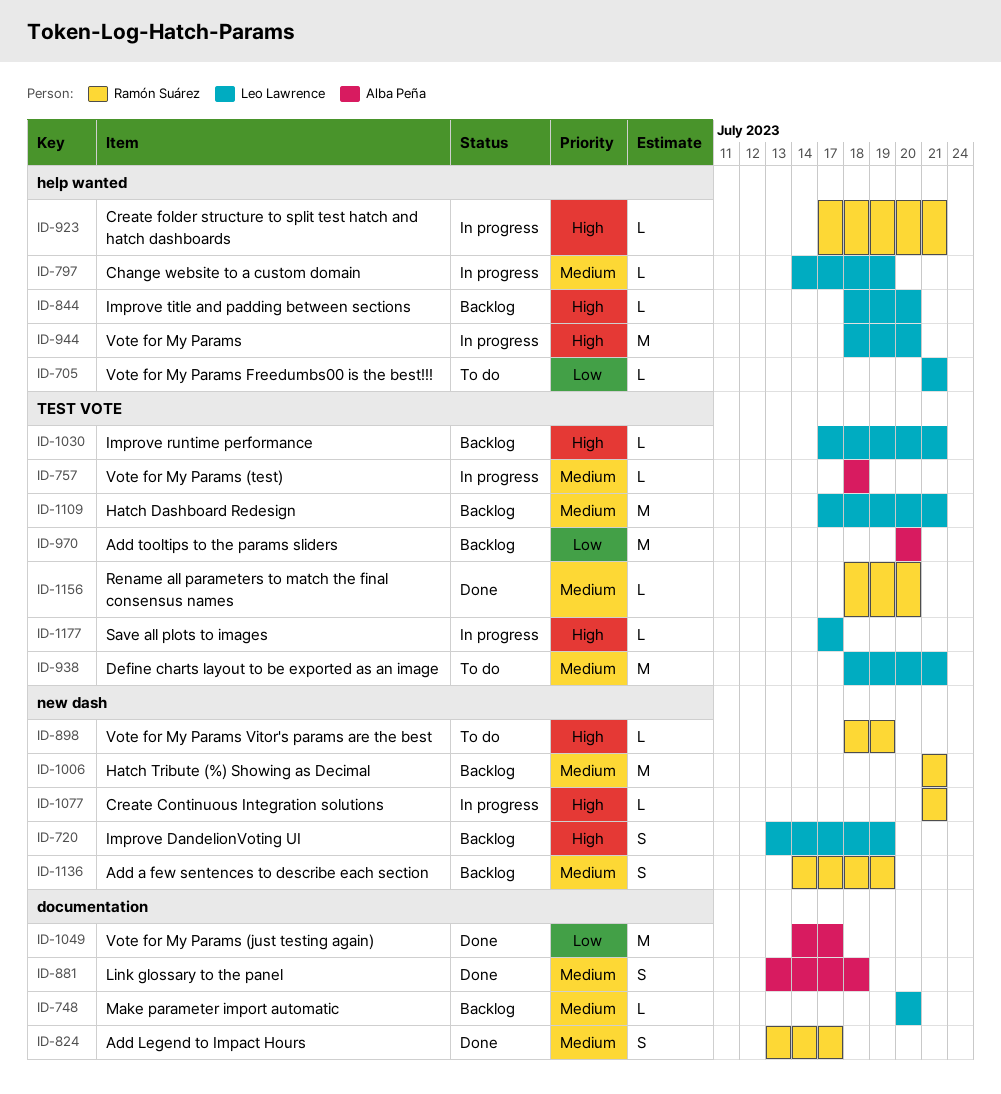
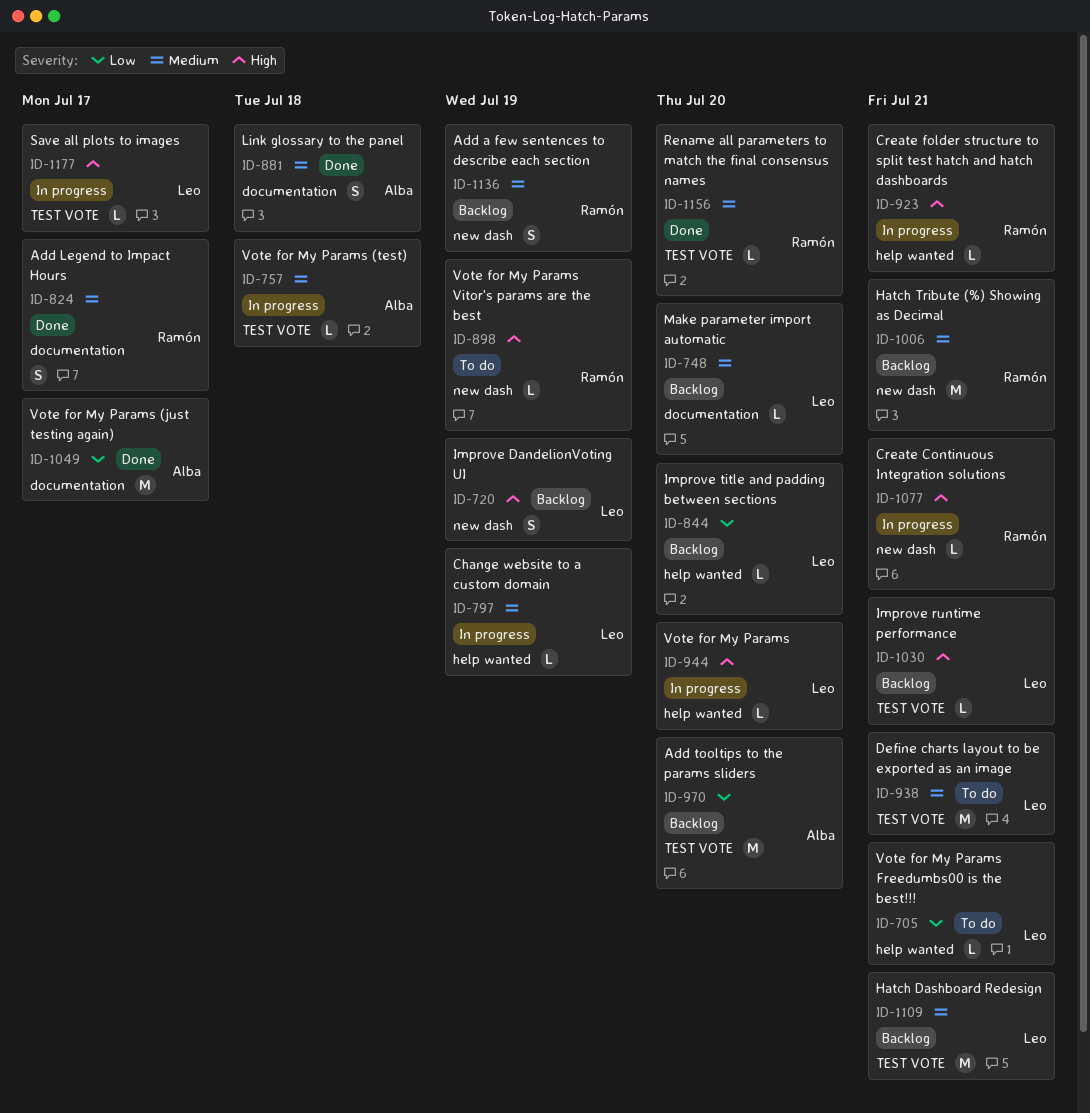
ID-844, priority: High -> Low
ID-944, estimate: M -> L

